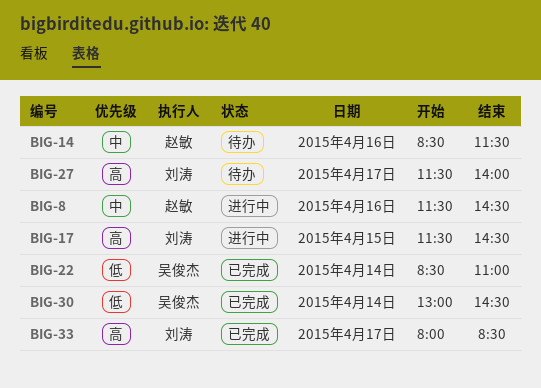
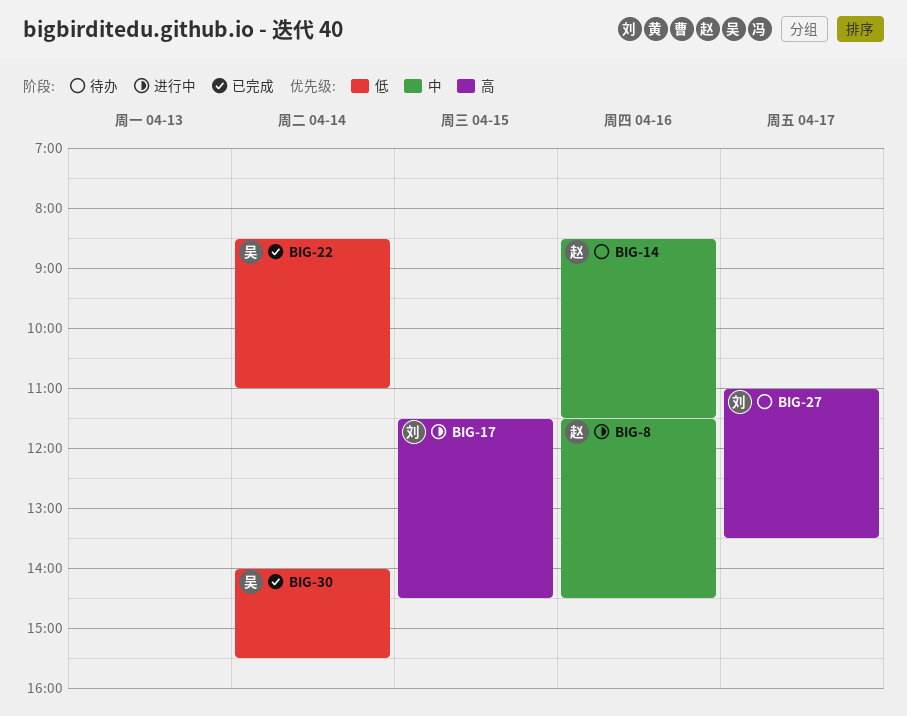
BIG-27, begins: 11:30 -> 11:00
BIG-27, ends: 14:00 -> 13:30
BIG-30, begins: 13:00 -> 14:00
BIG-30, ends: 14:30 -> 15:30
BIG-33: present -> none

